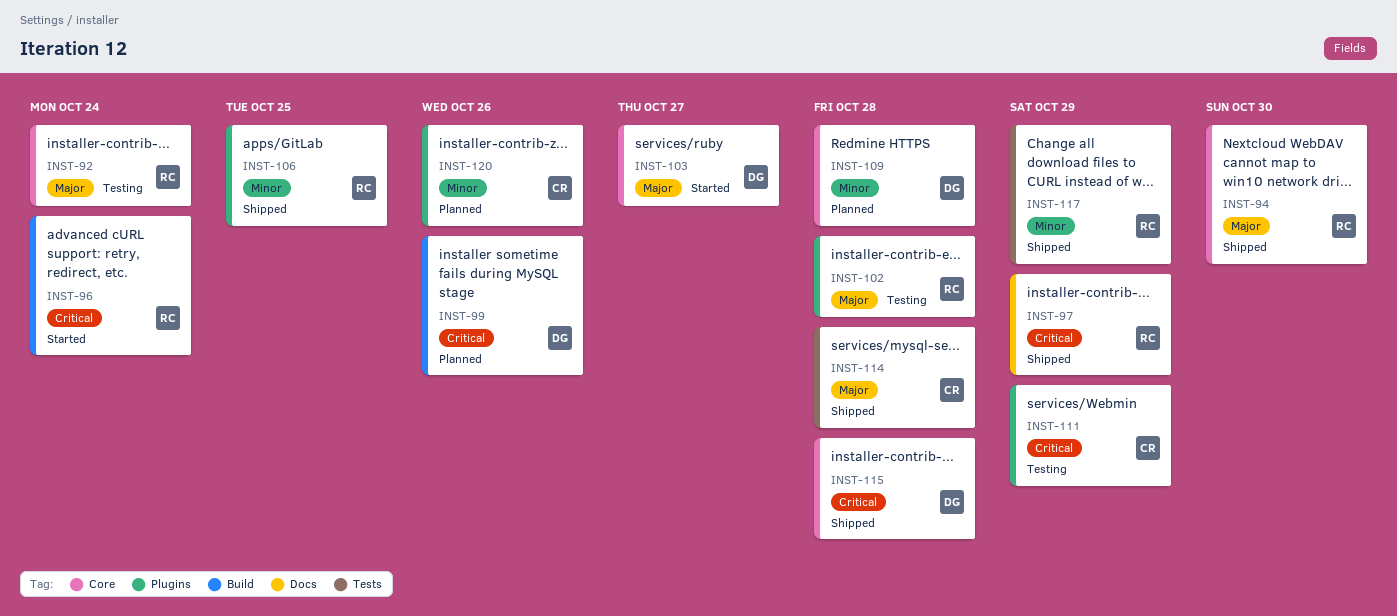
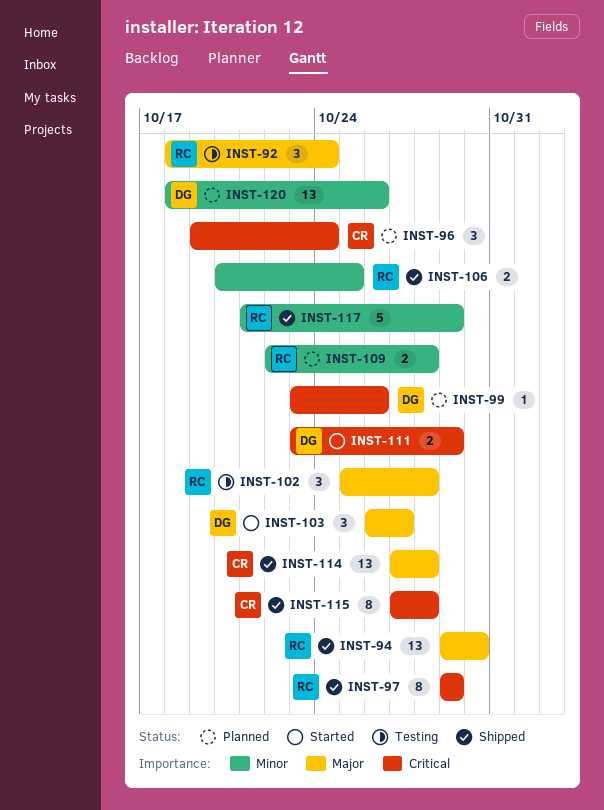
INST-96, status: Started -> Planned
INST-96, owner: RC -> CR
INST-109, owner: DG -> RC
INST-111, status: Testing -> Started
INST-111, owner: CR -> DG
INST-115, owner: DG -> CR
INST-120, owner: CR -> DG

